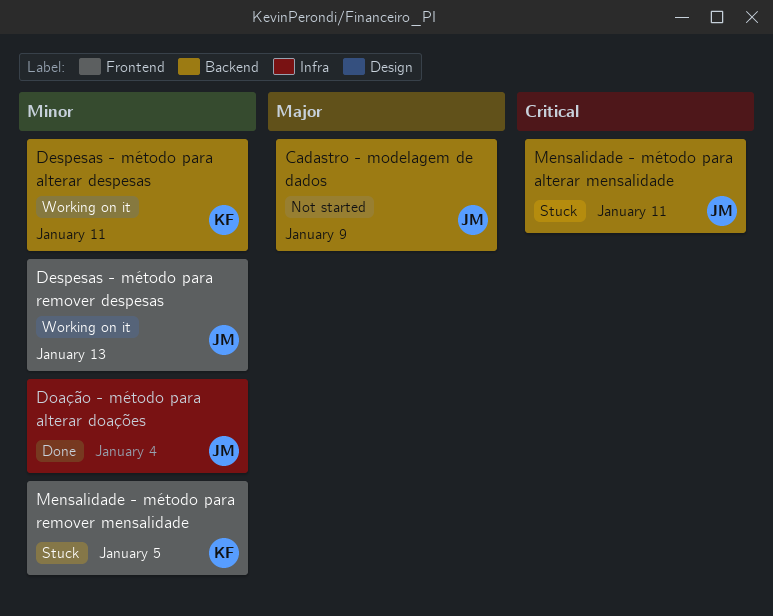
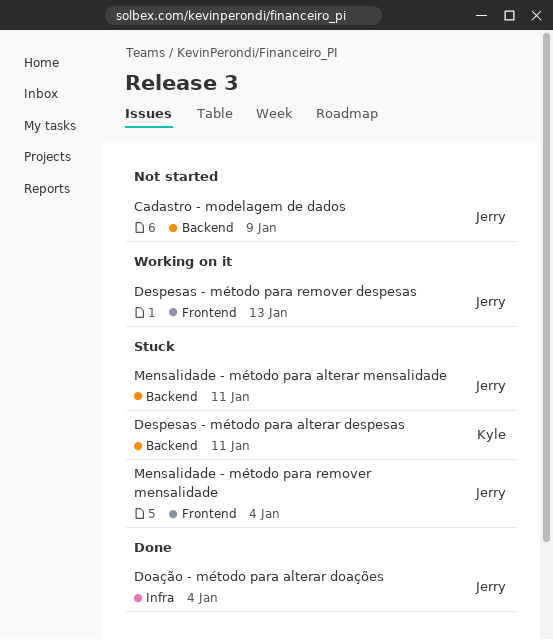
Despesas - método para alterar despesas, status: Working on it -> Stuck
Mensalidade - método para remover mensalidade, owner: Kyle -> Jerry
Mensalidade - método para remover mensalidade, due: Jan 5 -> Jan 4

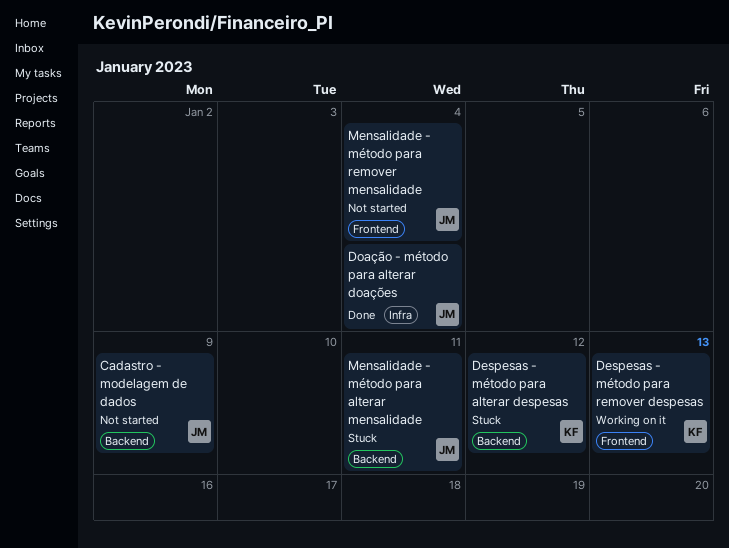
Despesas - método para alterar despesas, due: Jan 11 -> Jan 12
Despesas - método para remover despesas, owner: Jerry -> Kyle
Mensalidade - método para remover mensalidade, status: Stuck -> Not started

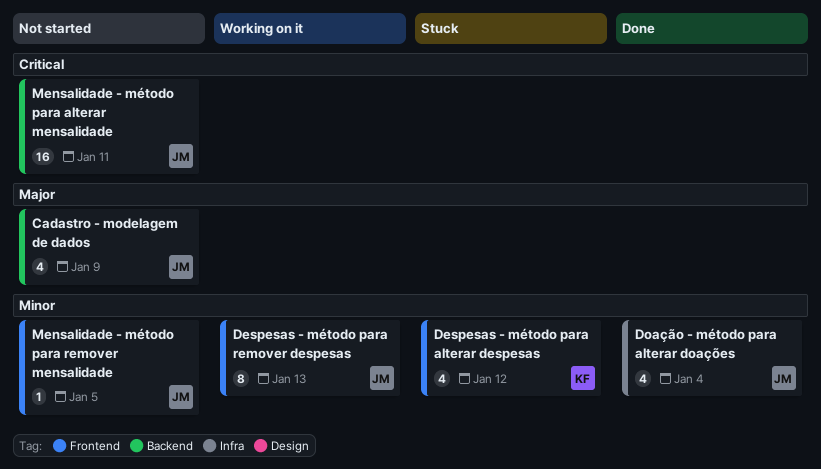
Despesas - método para alterar despesas, label: Backend -> Frontend
Despesas - método para remover despesas, owner: KF -> JM
Mensalidade - método para alterar mensalidade, status: Stuck -> Not started
Mensalidade - método para remover mensalidade, due: Jan 4 -> Jan 5

